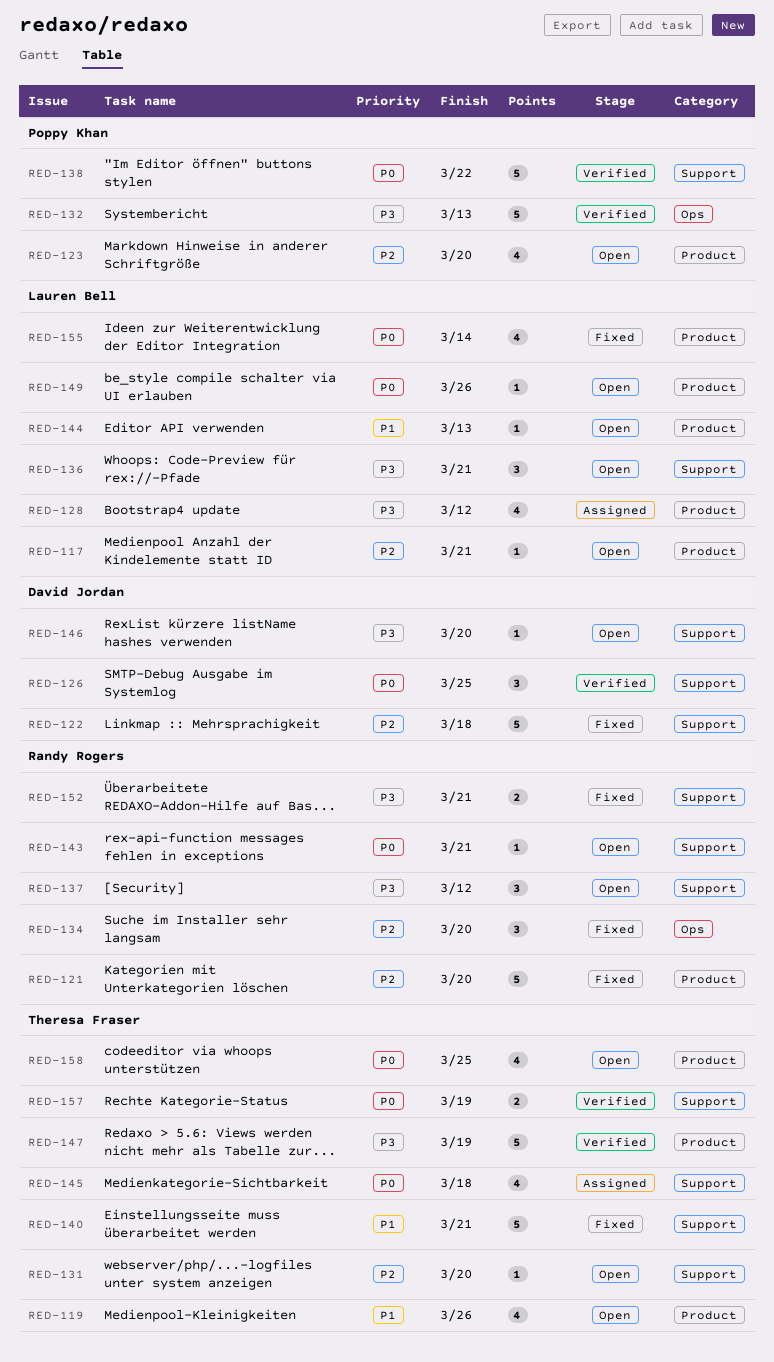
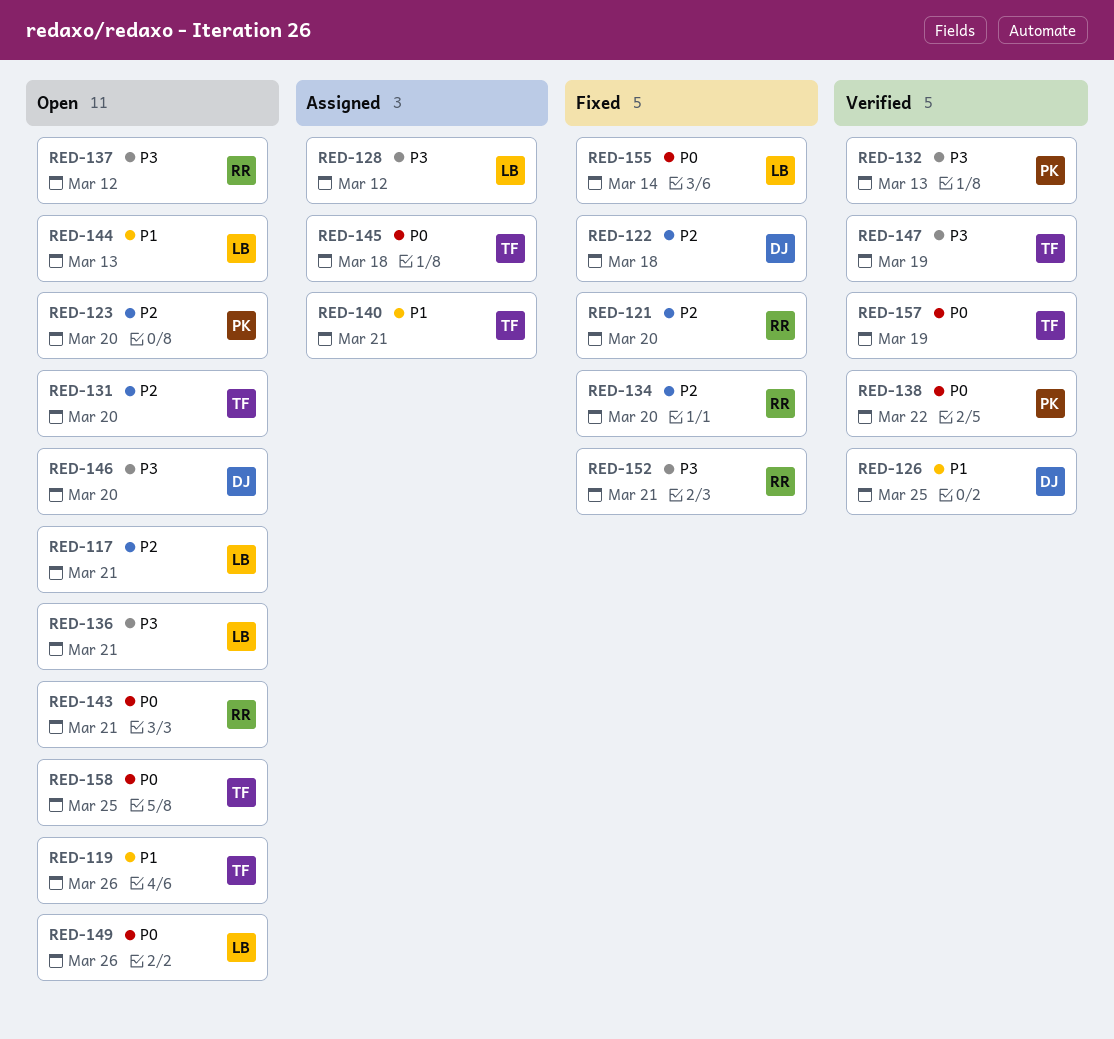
RED-126, priority: P0 -> P1
RED-140, status: Fixed -> Assigned

